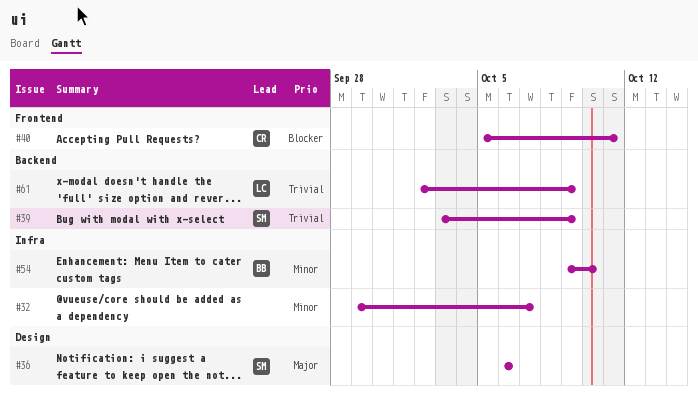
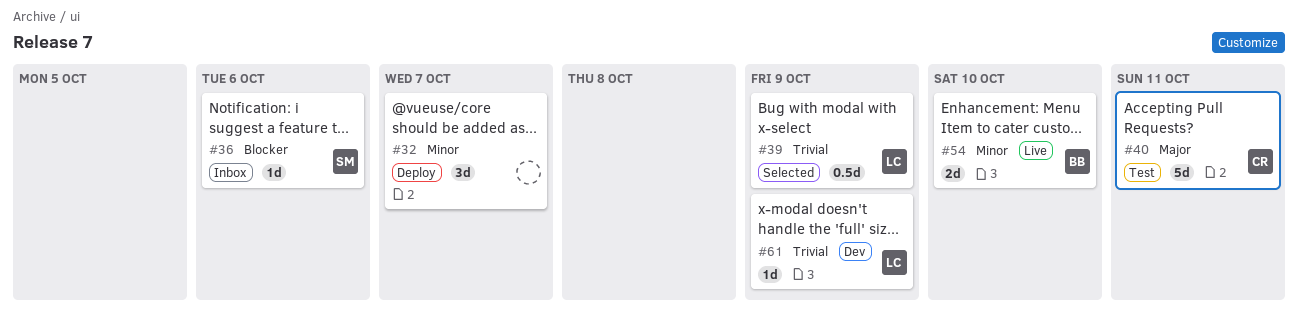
#36, priority: Major -> Blocker
#39, owner: SM -> LC
#40, priority: Blocker -> Major

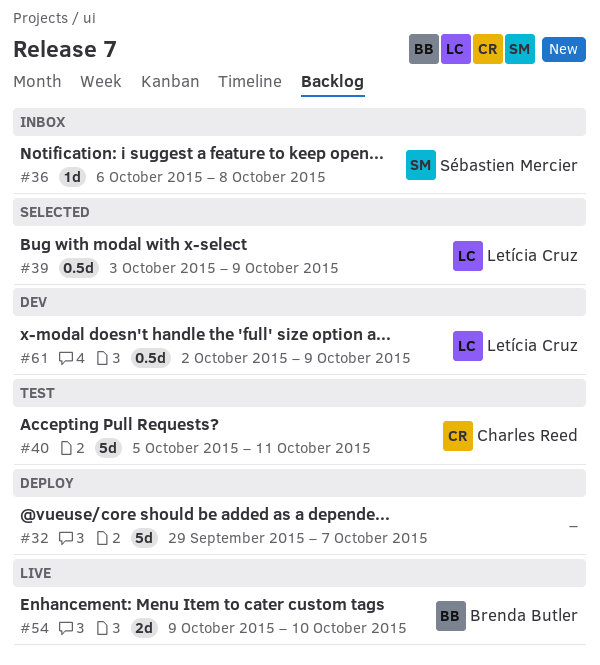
#32, estimate: 3d -> 5d
#36, due: Oct 6 -> Oct 8
#61, estimate: 1d -> 0.5d

